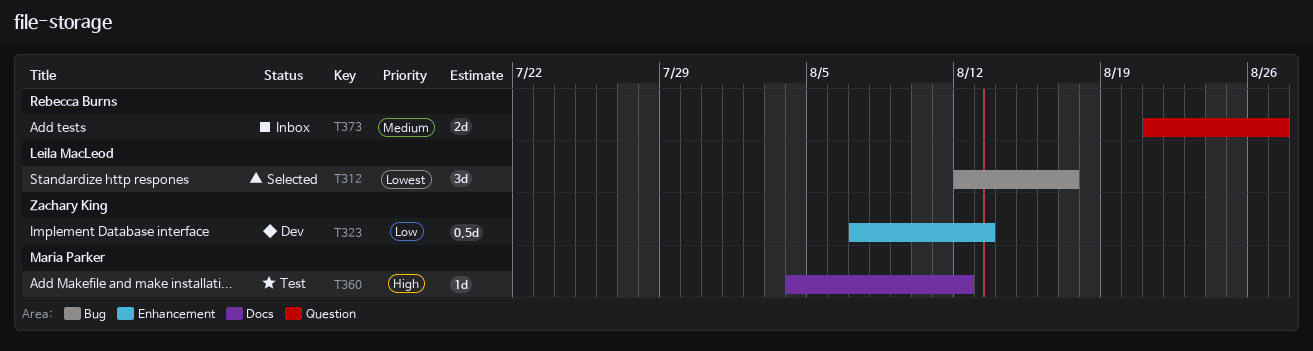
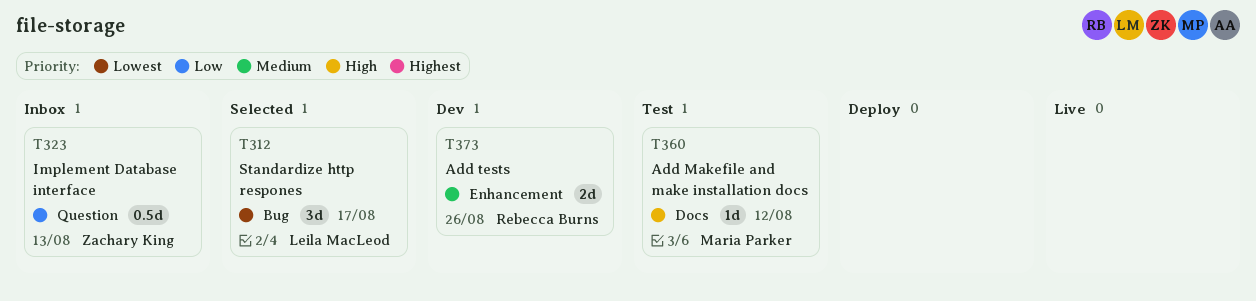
T323, status: Dev -> Inbox
T323, label: Enhancement -> Question
T373, status: Inbox -> Dev
T373, label: Question -> Enhancement
T373, due: Aug 27 -> Aug 26

